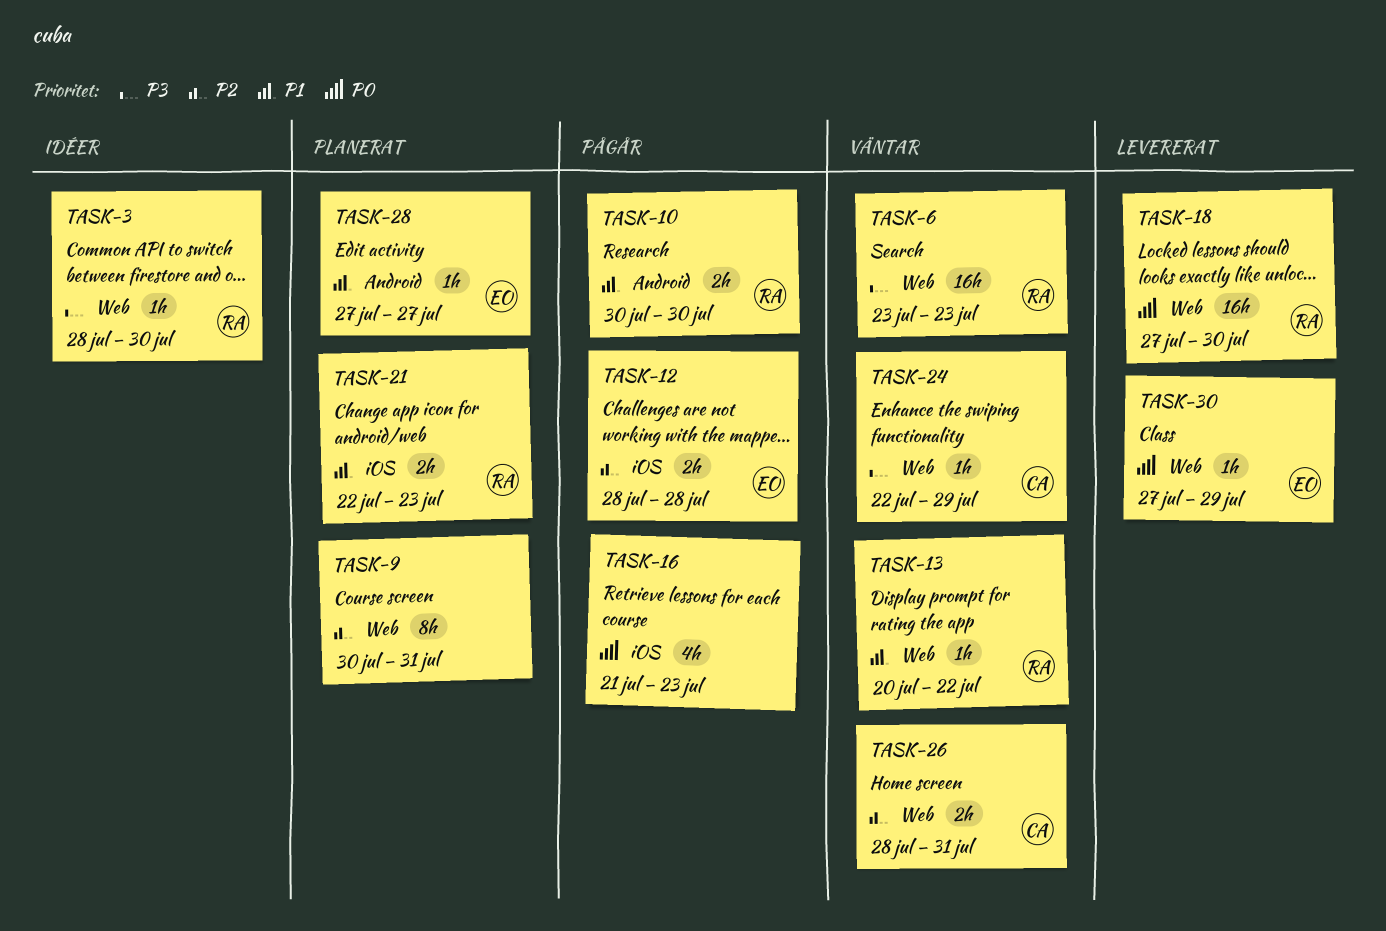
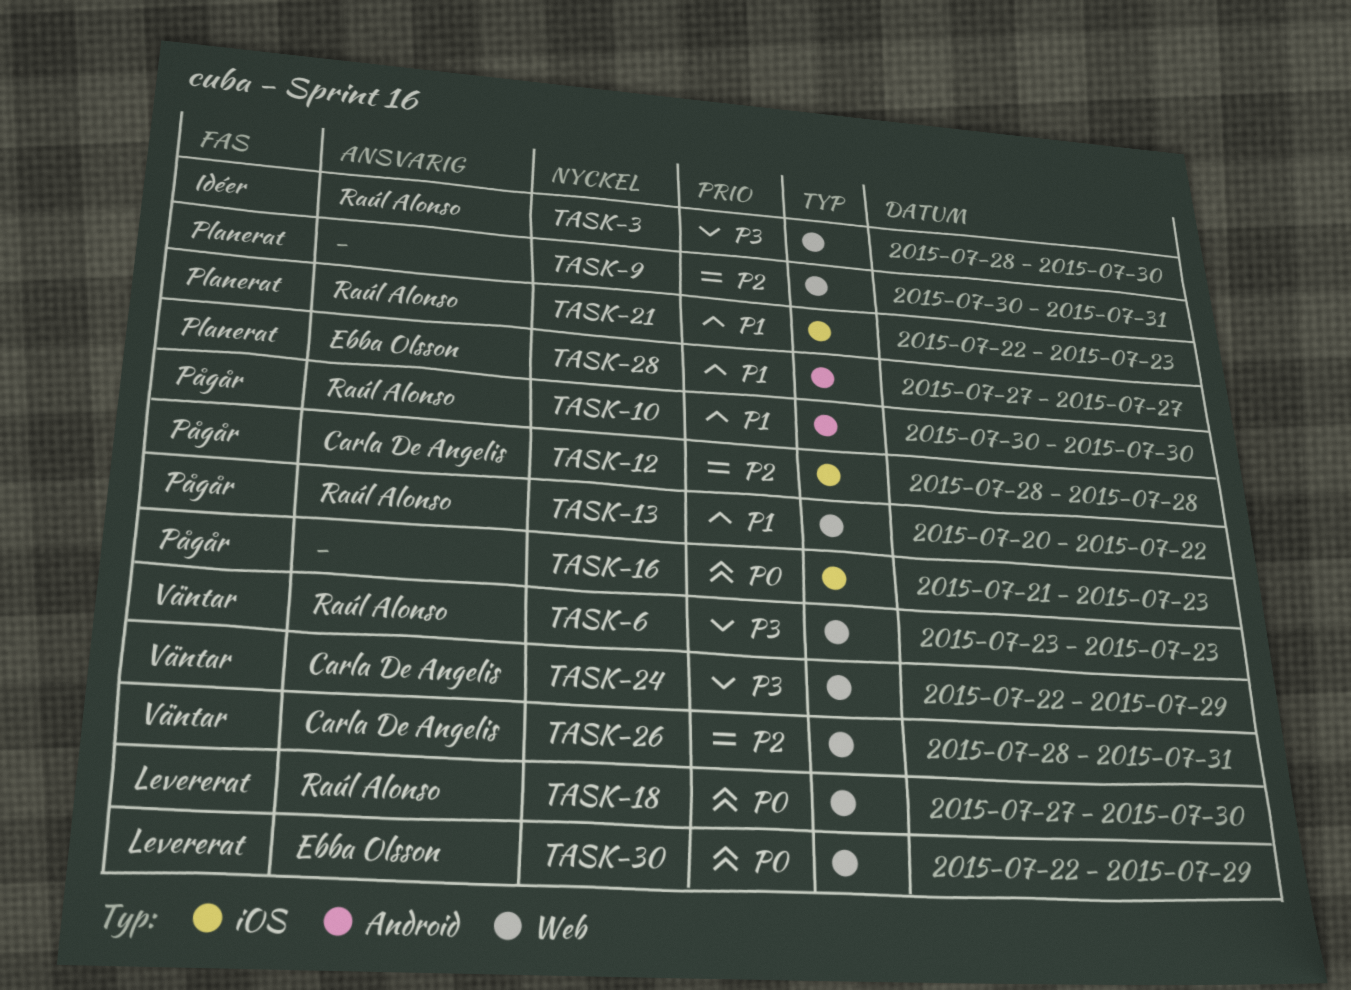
TASK-12, owner: Ebba Olsson -> Carla De Angelis
TASK-13, status: Väntar -> Pågår
TASK-30, start: Jul 27 -> Jul 22

